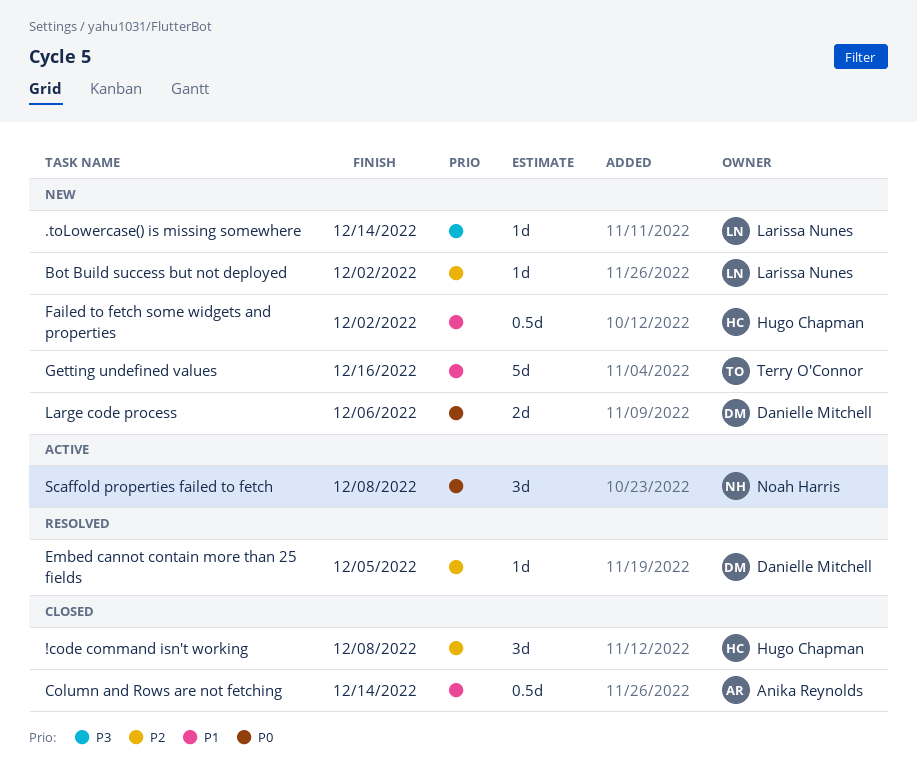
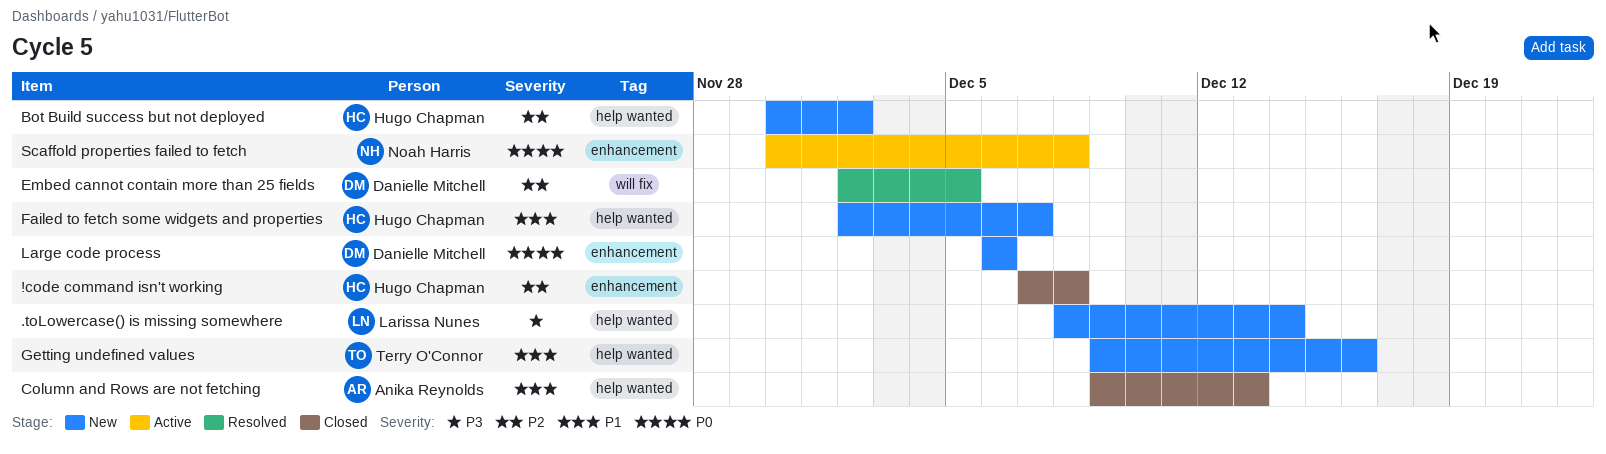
Bot Build success but not deployed, owner: Larissa Nunes -> Hugo Chapman
Column and Rows are not fetching, due: Dec 14 -> Dec 13
Failed to fetch some widgets and properties, due: Dec 2 -> Dec 7

